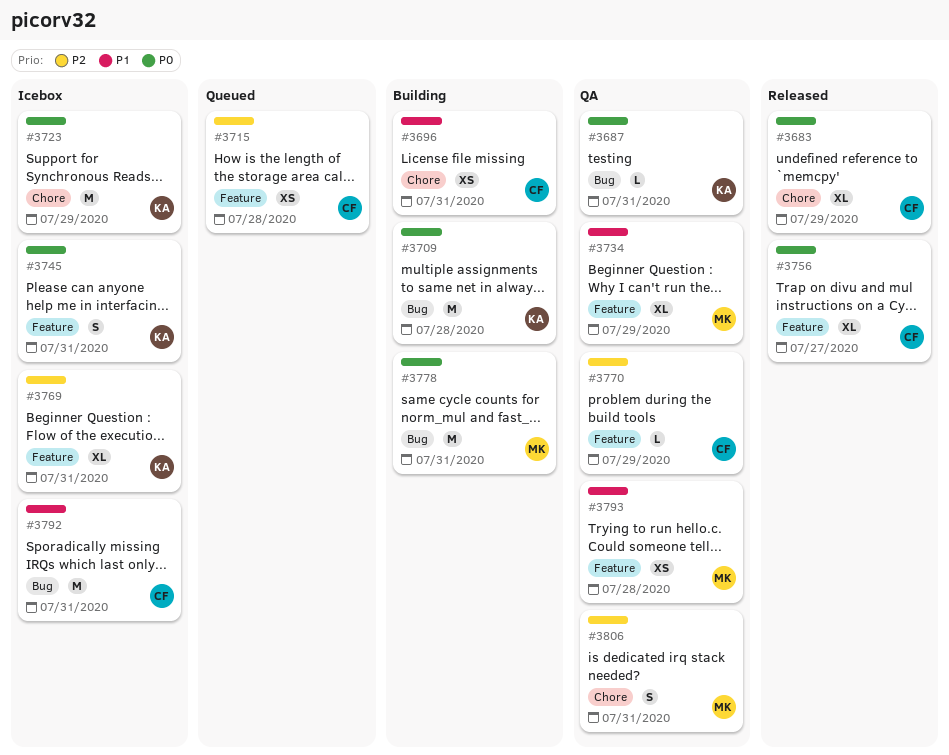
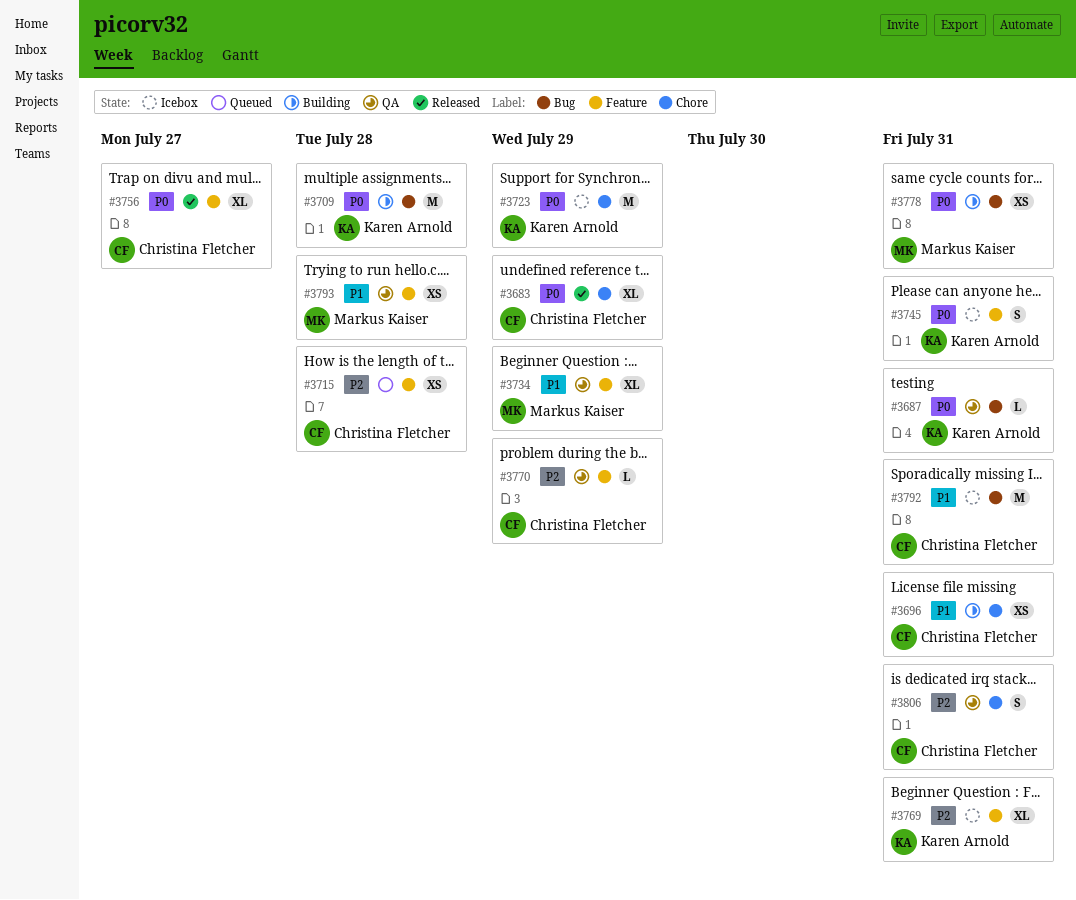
#3778, estimate: M -> XS
#3806, owner: Markus Kaiser -> Christina Fletcher

